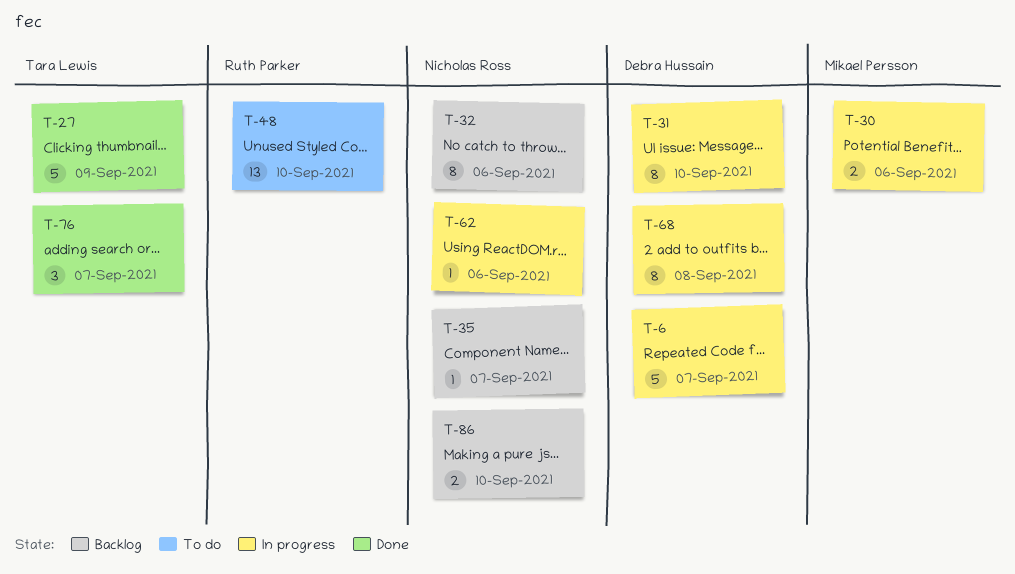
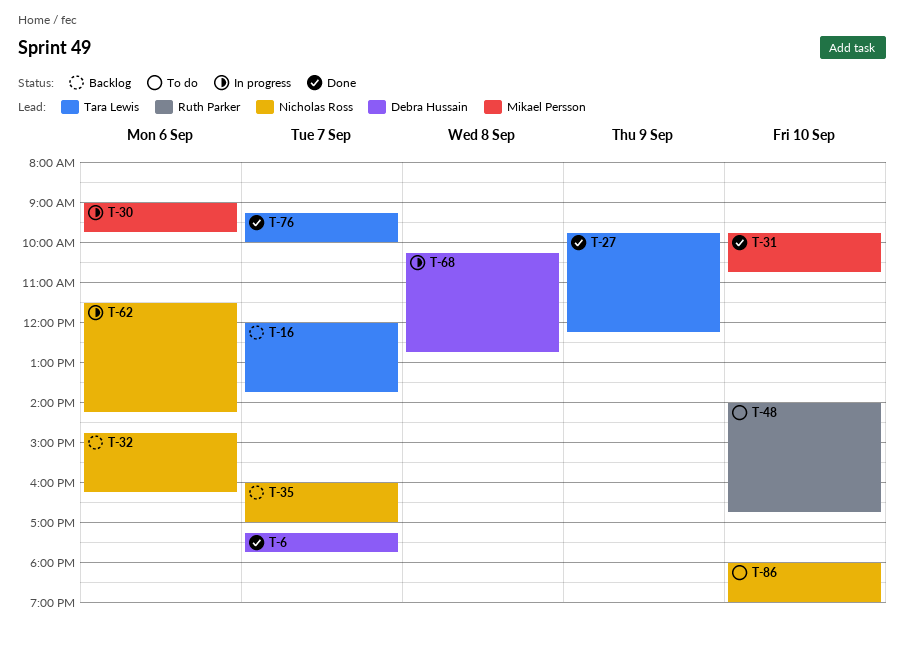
T-6, status: In progress -> Done
T-16: none -> present
T-31, status: In progress -> Done
T-31, owner: Debra Hussain -> Mikael Persson
T-86, status: Backlog -> To do

